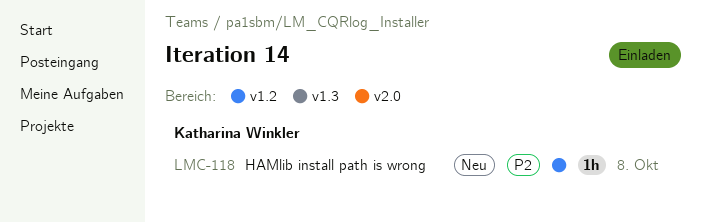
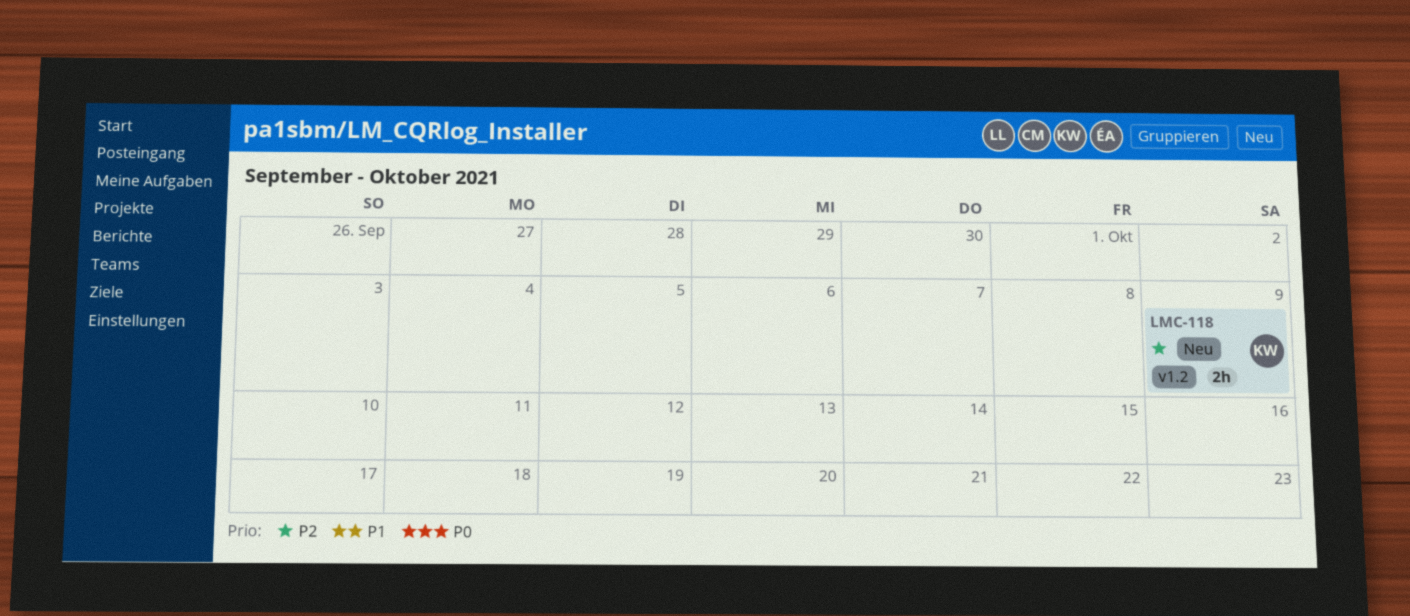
LMC-118, estimate: 1h -> 2h
LMC-118, due: Oct 8 -> Oct 9

